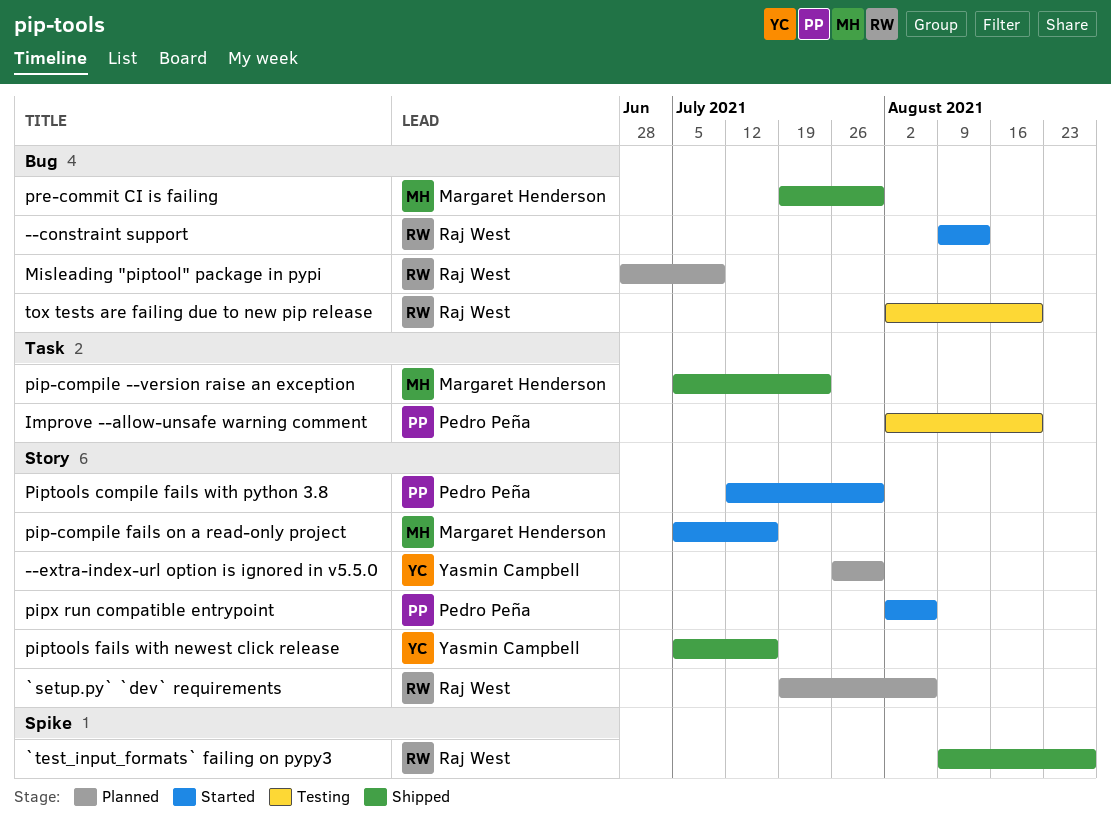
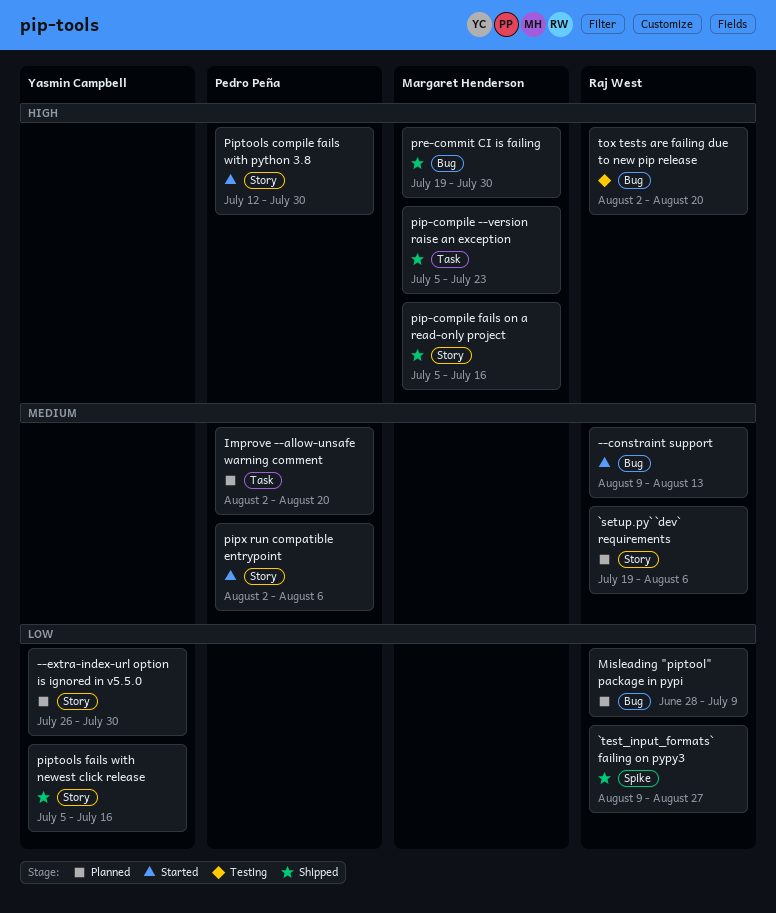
Improve --allow-unsafe warning comment, status: Testing -> Planned
pip-compile fails on a read-only project, status: Started -> Shipped

